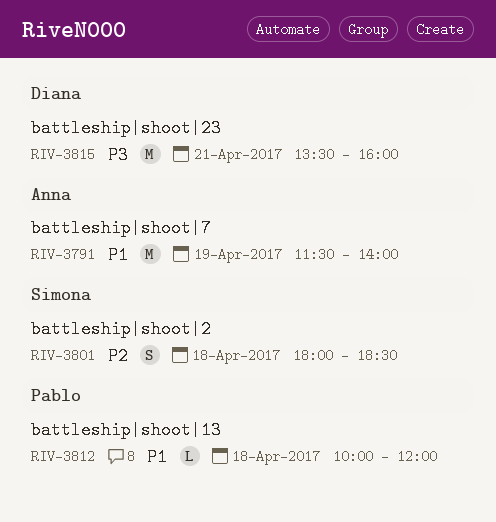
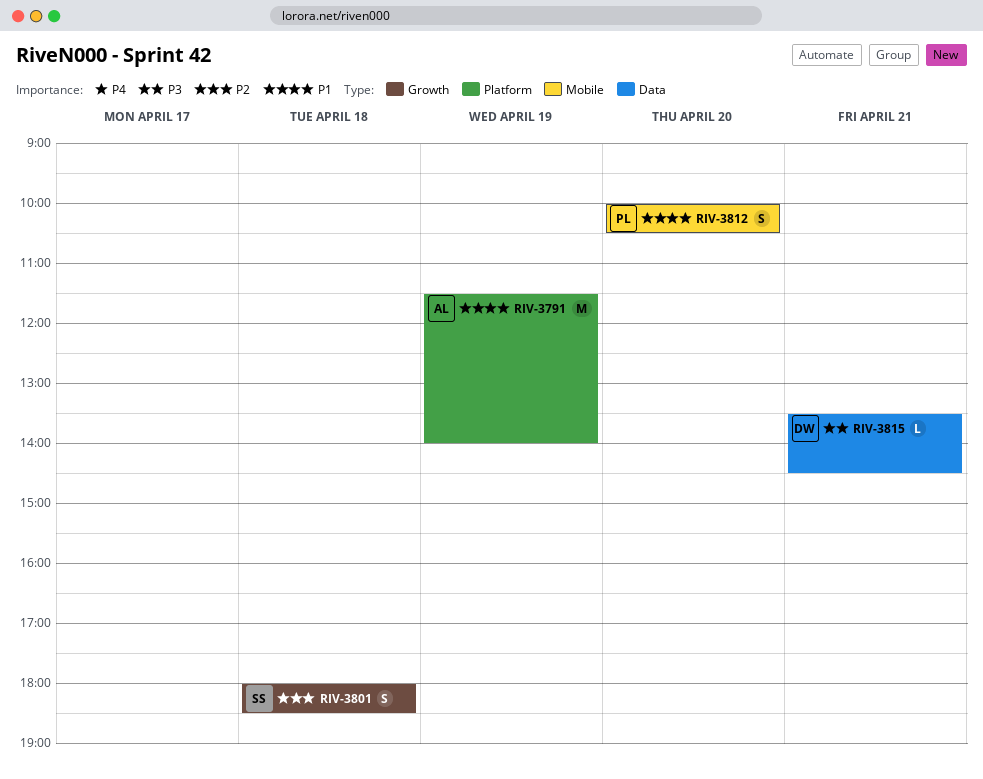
RIV-3812, estimate: L -> S
RIV-3812, day: Apr 18 -> Apr 20
RIV-3812, ends: 12:00 -> 10:30
RIV-3815, estimate: M -> L
RIV-3815, ends: 16:00 -> 14:30

